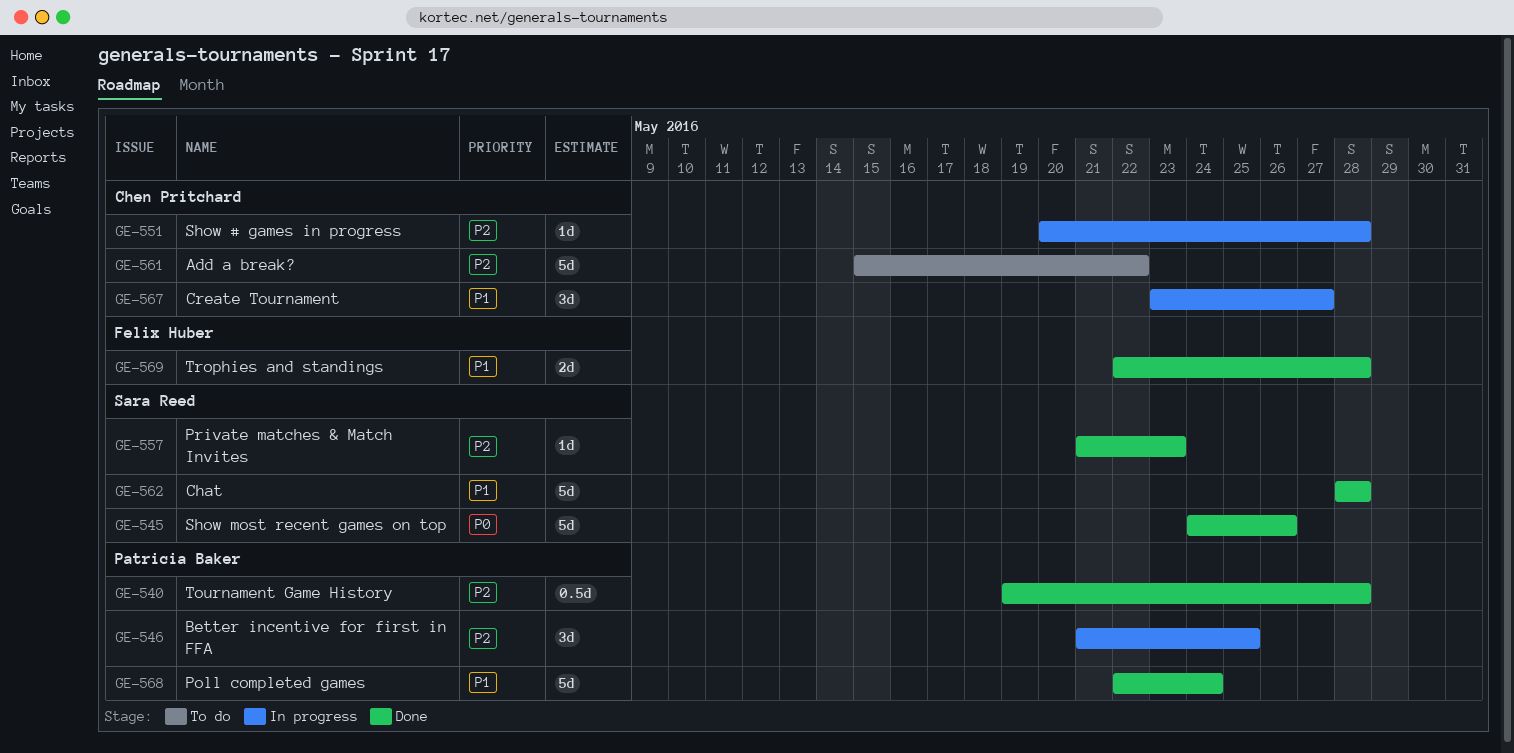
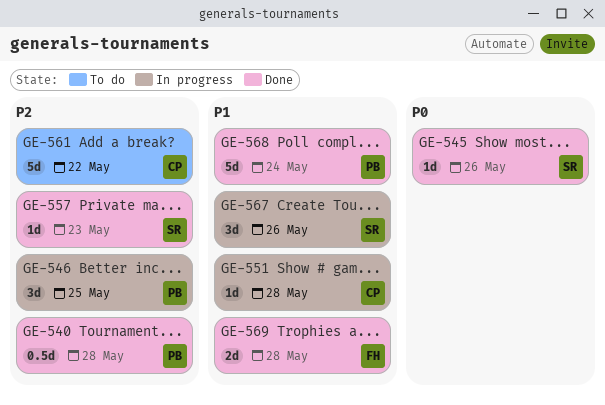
GE-545, estimate: 5d -> 1d
GE-551, priority: P2 -> P1
GE-562: present -> none
GE-567, owner: Chen Pritchard -> Sara Reed
GE-567, due: May 27 -> May 26

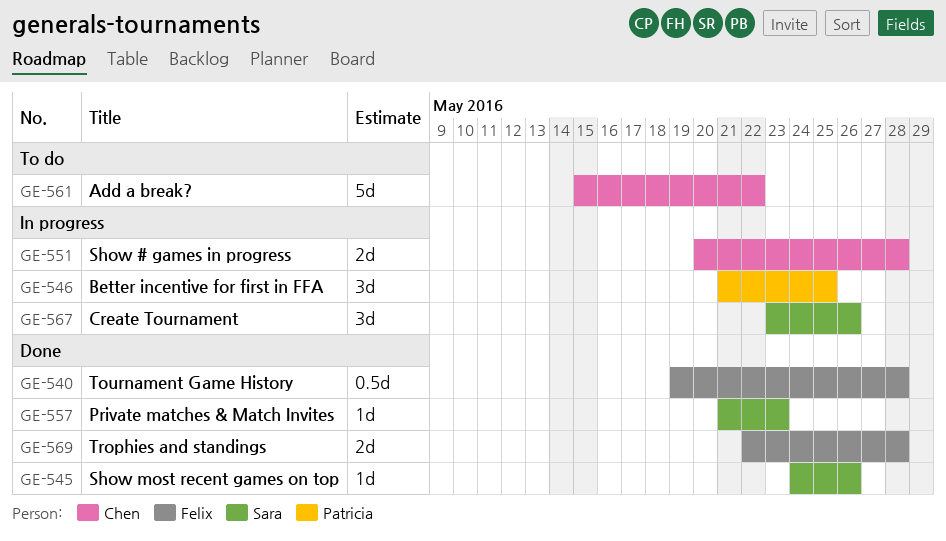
GE-540, owner: Patricia -> Felix
GE-551, estimate: 1d -> 2d
GE-568: present -> none

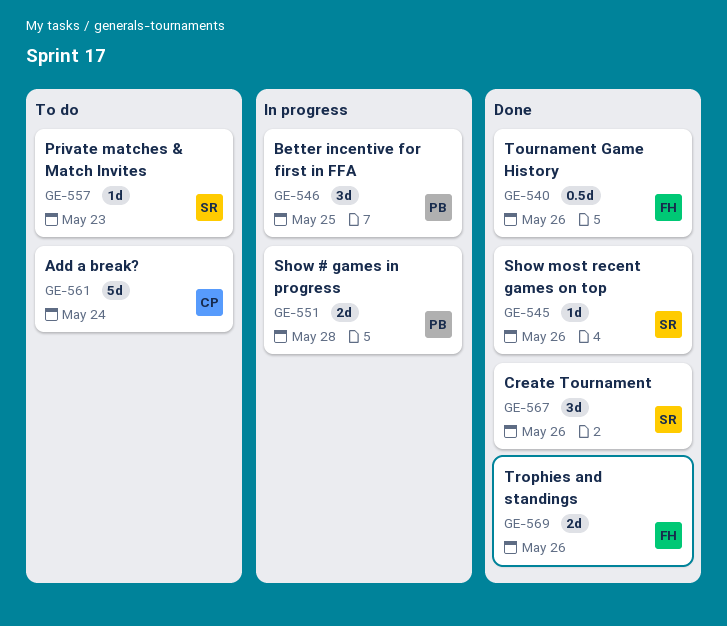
GE-540, due: May 28 -> May 26
GE-551, owner: Chen -> Patricia
GE-557, status: Done -> To do
GE-561, due: May 22 -> May 24
GE-567, status: In progress -> Done
GE-569, due: May 28 -> May 26

